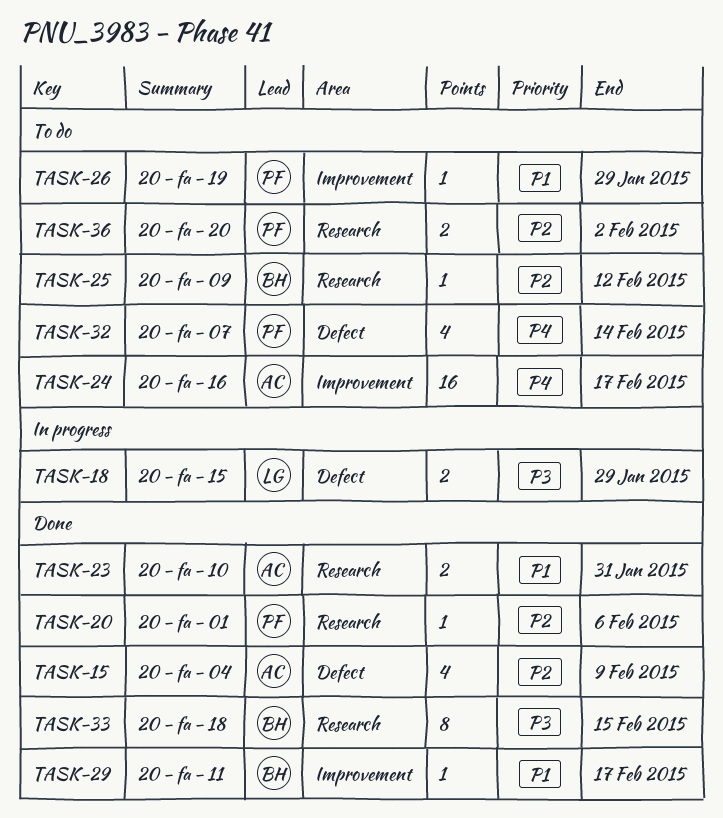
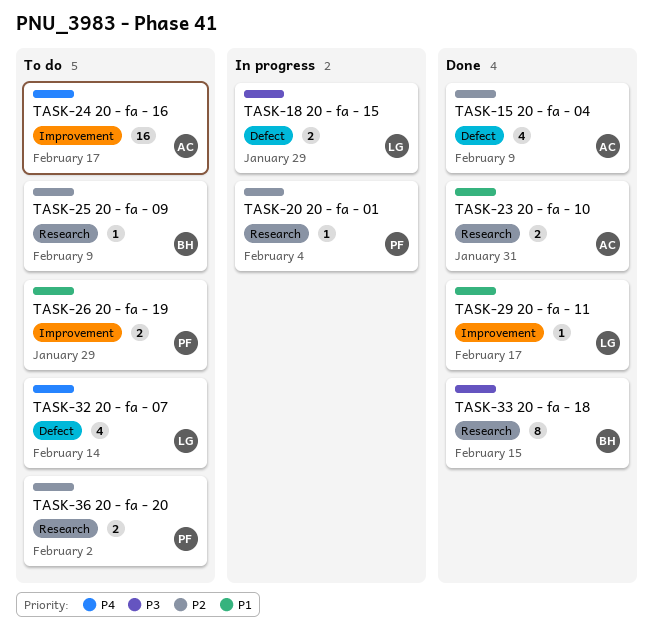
TASK-20, status: Done -> In progress
TASK-20, due: Feb 6 -> Feb 4
TASK-25, due: Feb 12 -> Feb 9
TASK-26, estimate: 1 -> 2
TASK-29, owner: BH -> LG
TASK-32, owner: PF -> LG

